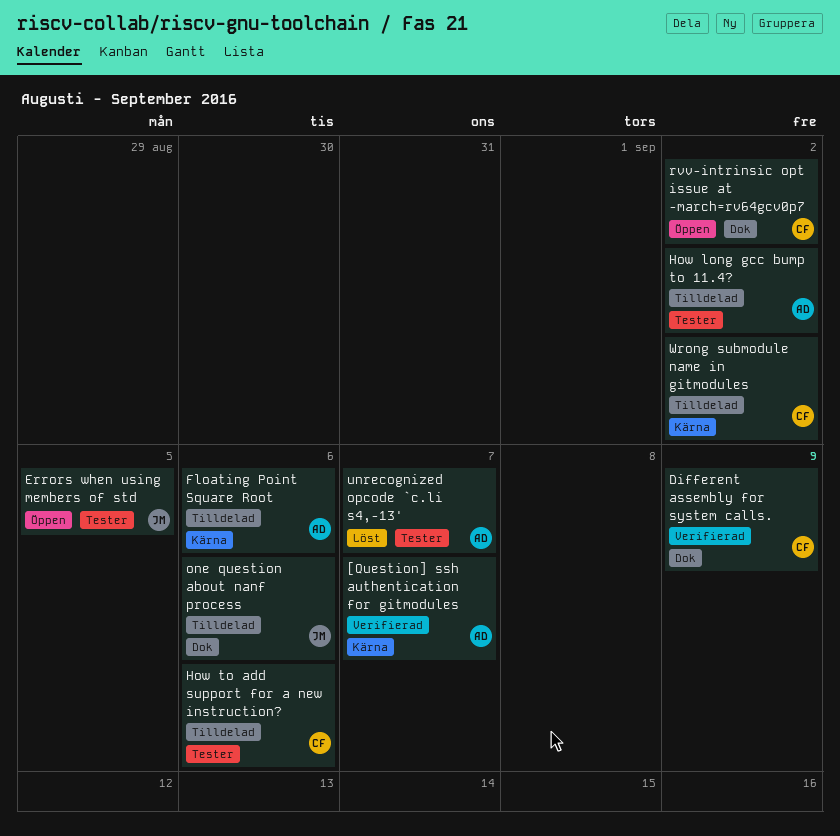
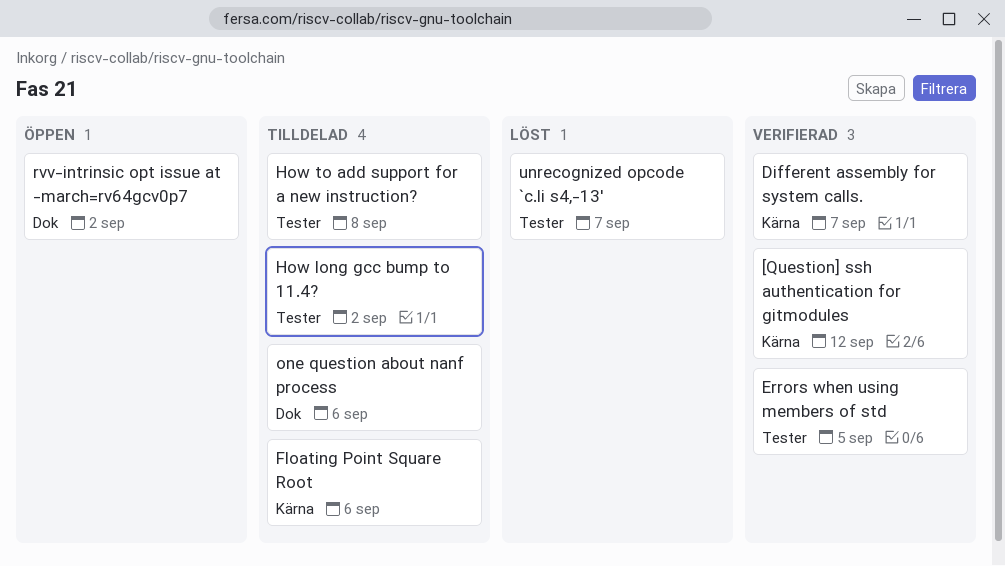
[Question] ssh authentication for gitmodules, due: Sep 7 -> Sep 12
Different assembly for system calls., label: Dok -> Kärna
Different assembly for system calls., due: Sep 9 -> Sep 7
Errors when using members of std, status: Öppen -> Verifierad
How to add support for a new instruction?, due: Sep 6 -> Sep 8
Wrong submodule name in gitmodules: present -> none

